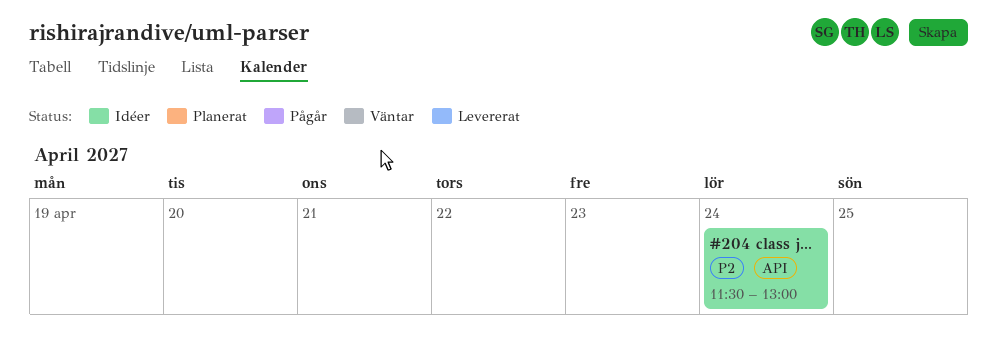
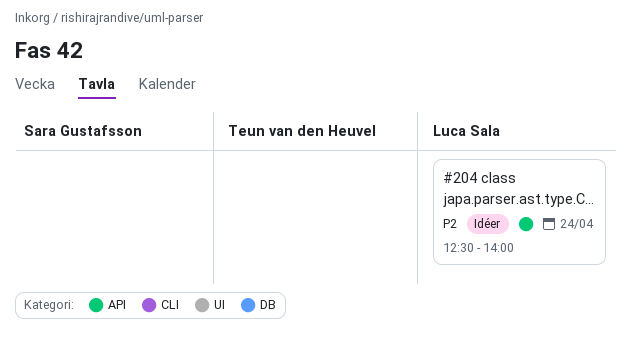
#204, begins: 11:30 -> 12:30
#204, ends: 13:00 -> 14:00

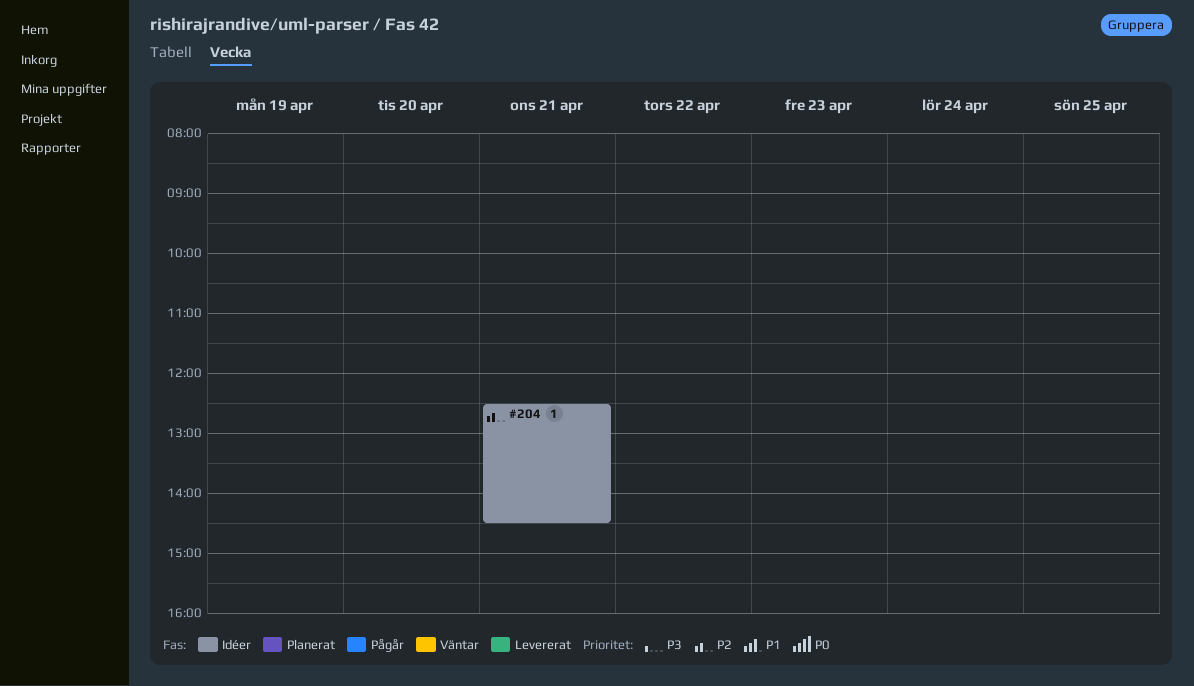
#204, day: Apr 24 -> Apr 21
#204, ends: 14:00 -> 14:30

